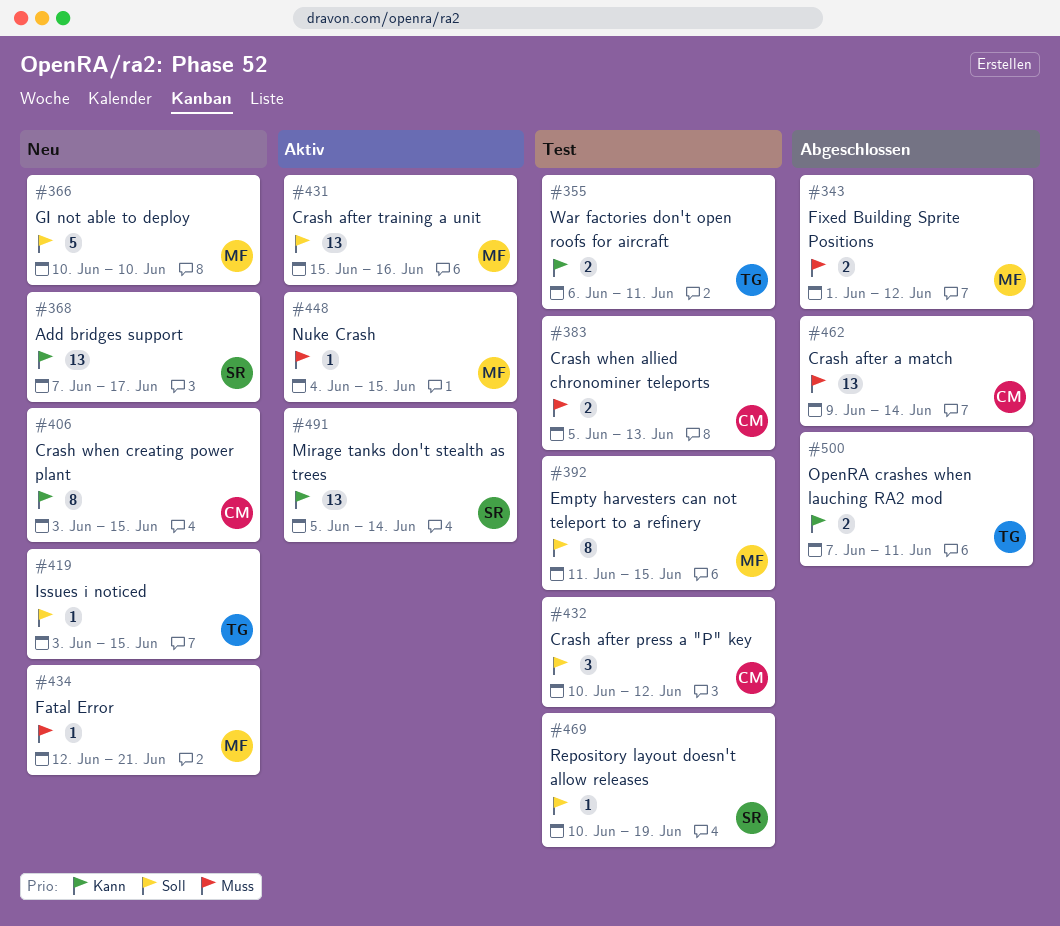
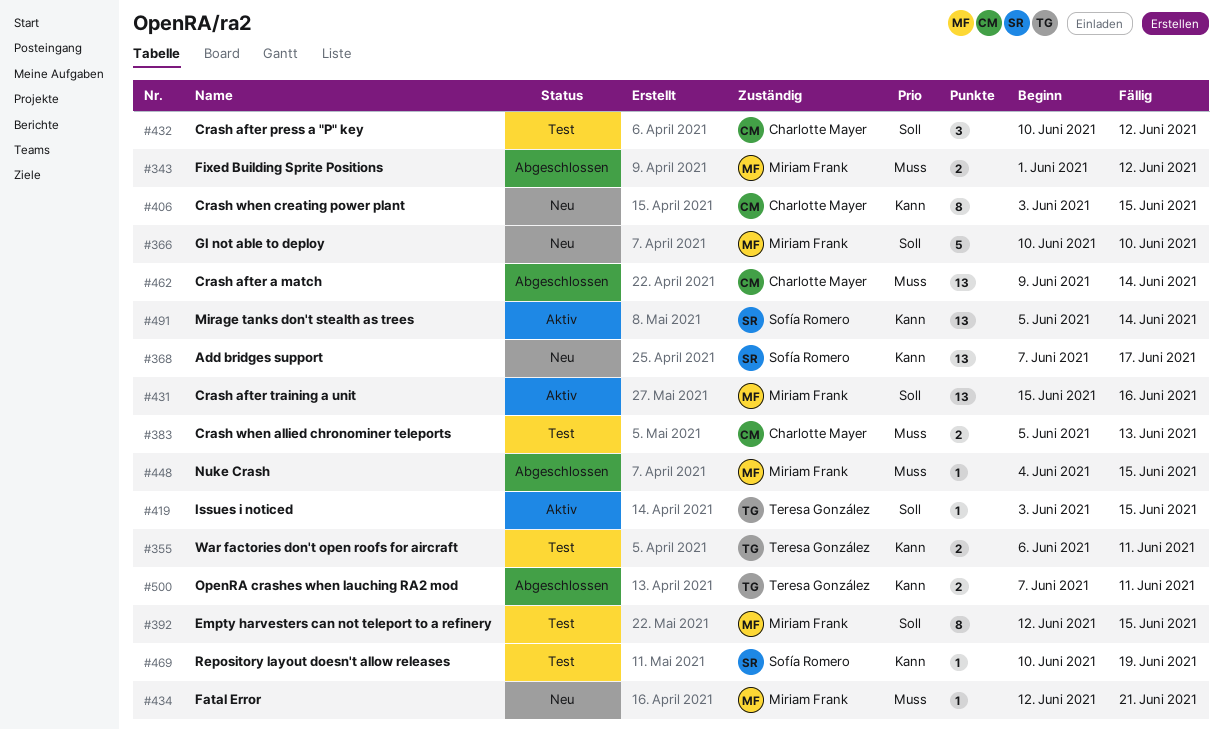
#392, start: Jun 11 -> Jun 12
#419, status: Neu -> Aktiv
#448, status: Aktiv -> Abgeschlossen
#469, priority: Soll -> Kann

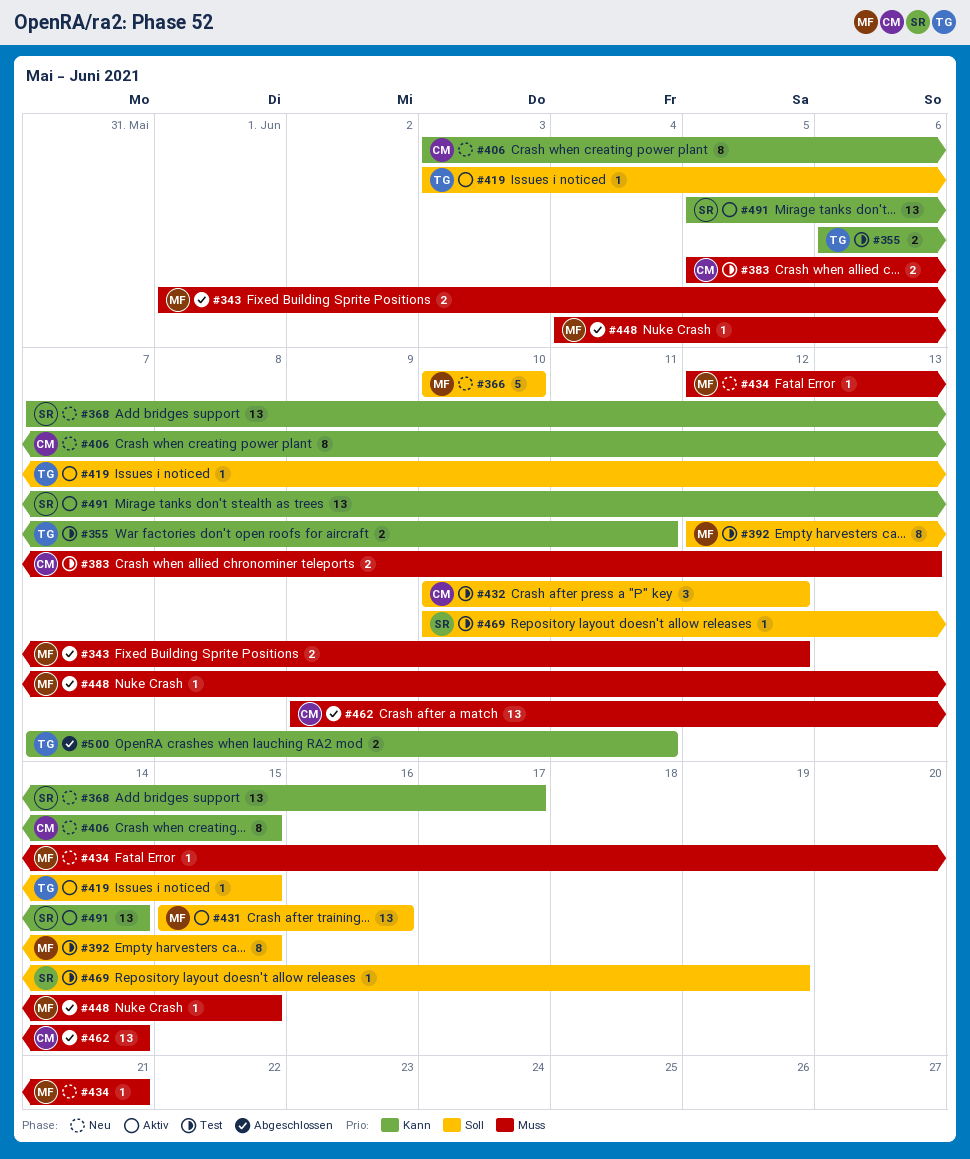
#469, priority: Kann -> Soll

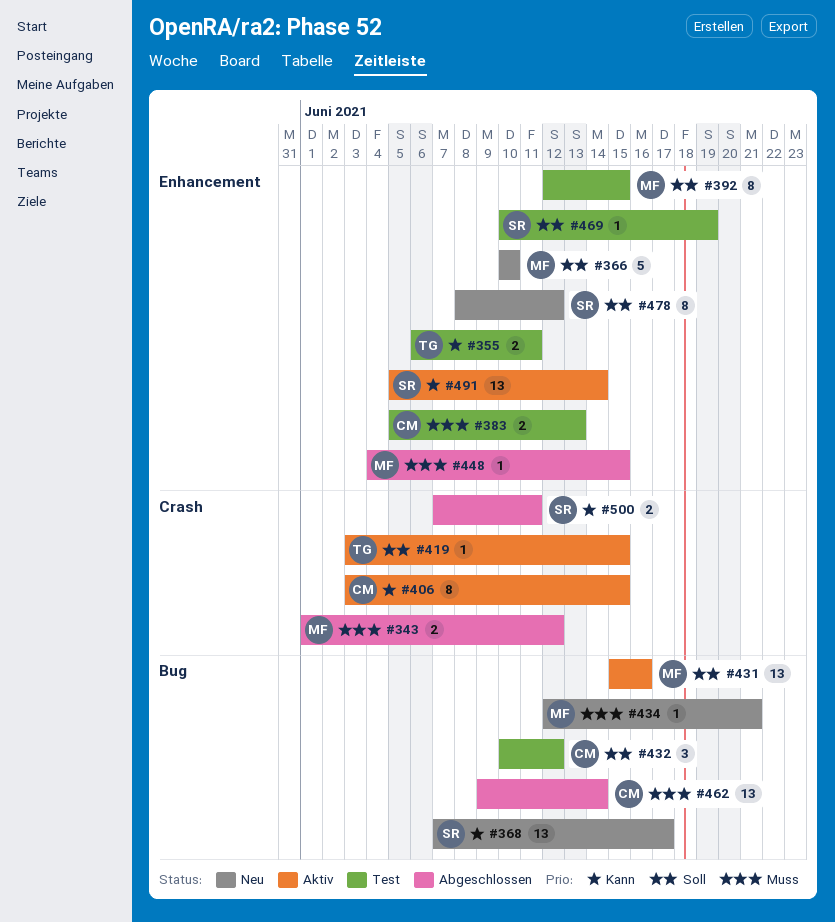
#406, status: Neu -> Aktiv
#478: none -> present
#500, owner: TG -> SR

